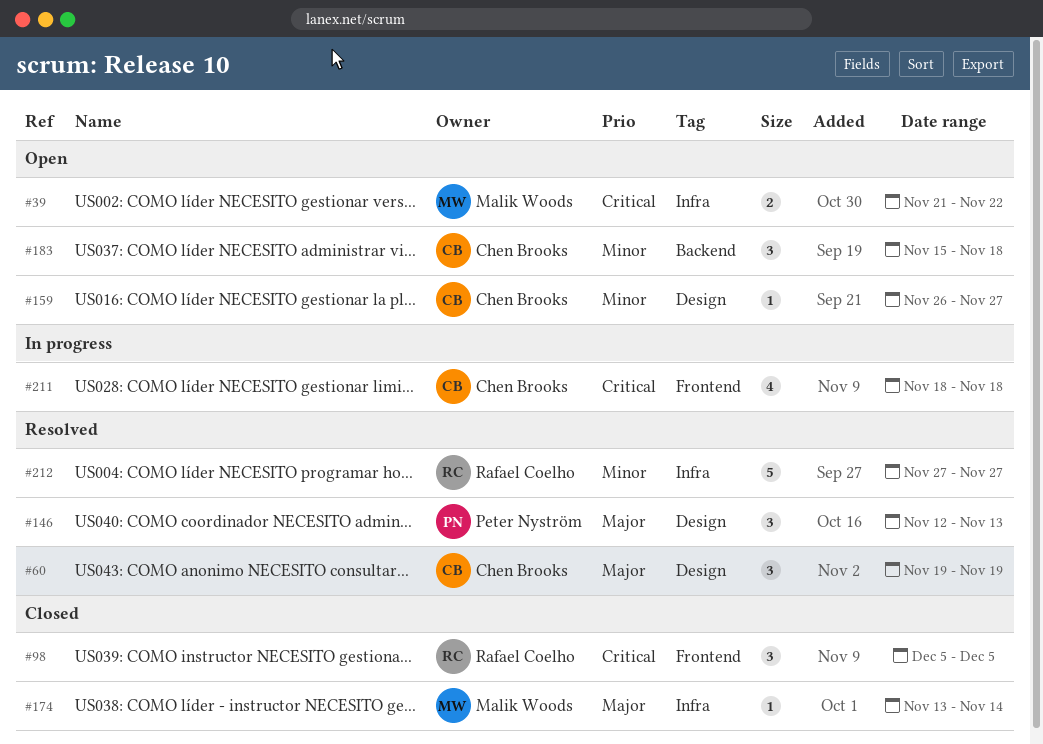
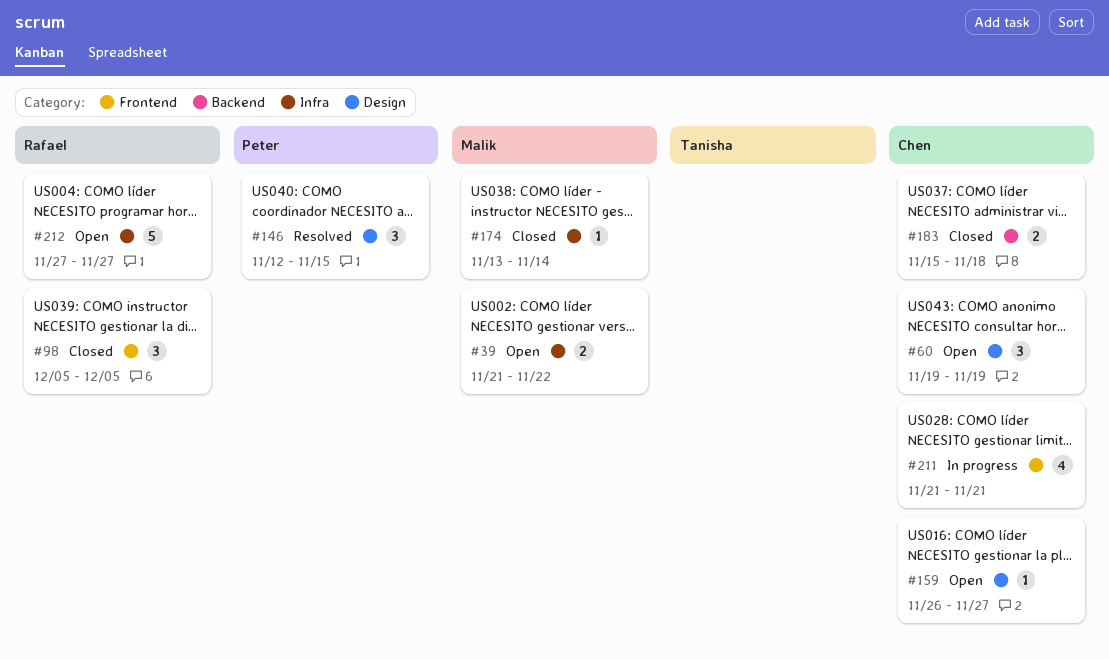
#60, status: Resolved -> Open
#146, due: Nov 13 -> Nov 15
#183, status: Open -> Closed
#183, estimate: 3 -> 2
#211, start: Nov 18 -> Nov 21
#211, due: Nov 18 -> Nov 21
#212, status: Resolved -> Open

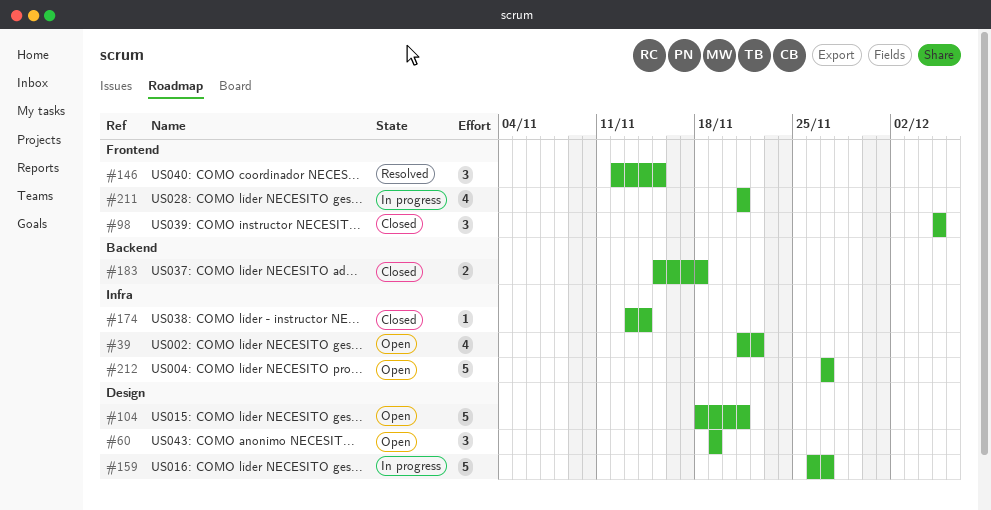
#39, estimate: 2 -> 4
#104: none -> present
#146, label: Design -> Frontend
#159, status: Open -> In progress
#159, estimate: 1 -> 5

